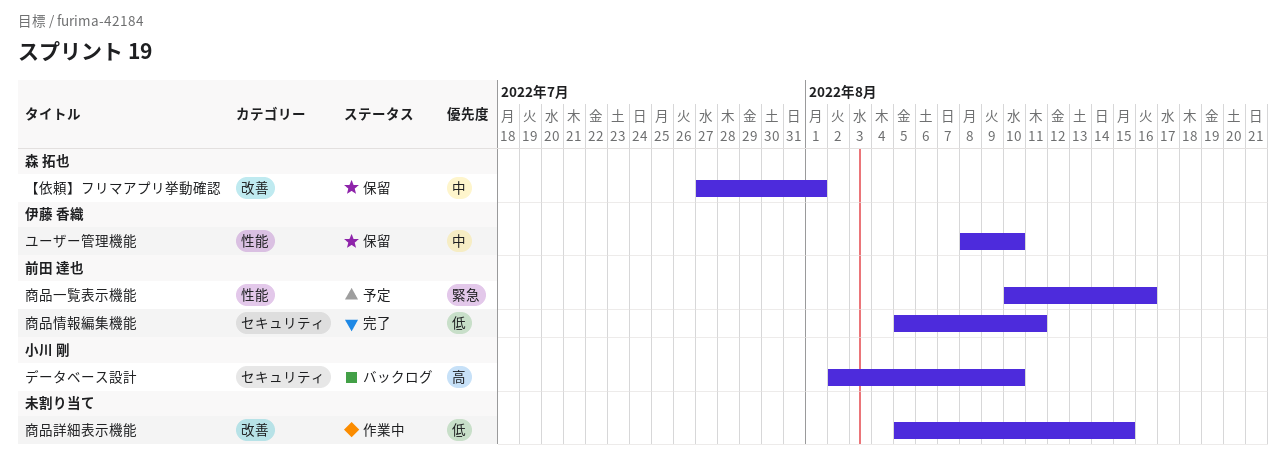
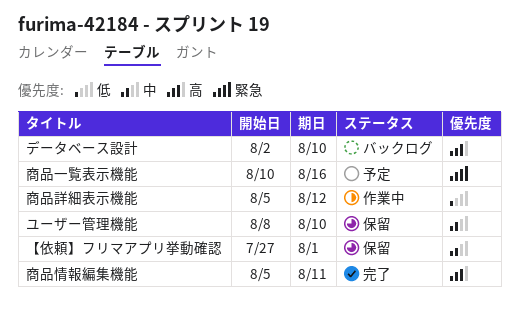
商品情報編集機能, priority: 低 -> 高
商品詳細表示機能, due: Aug 15 -> Aug 12

